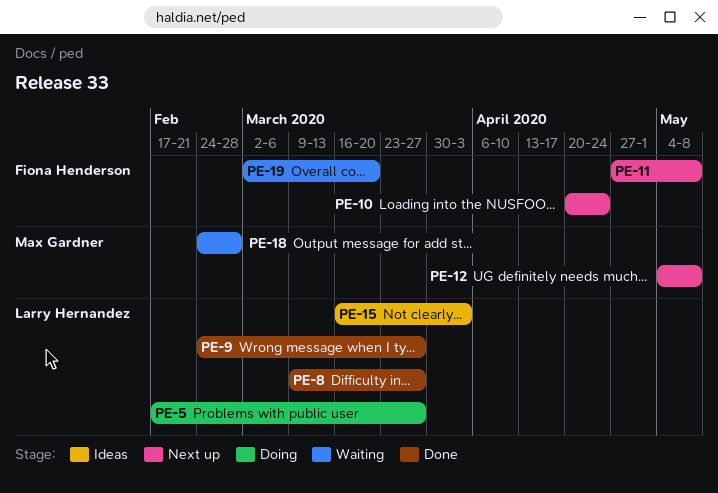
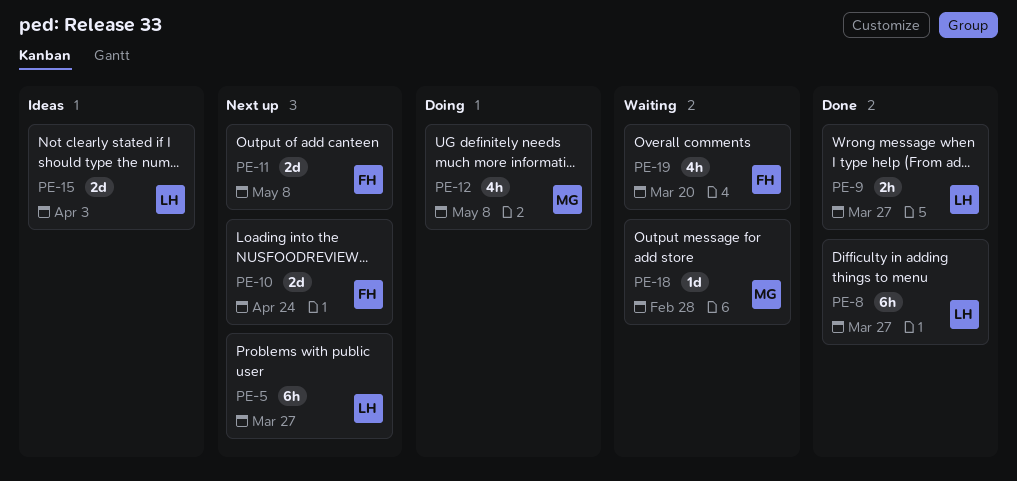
PE-5, status: Doing -> Next up
PE-12, status: Next up -> Doing

